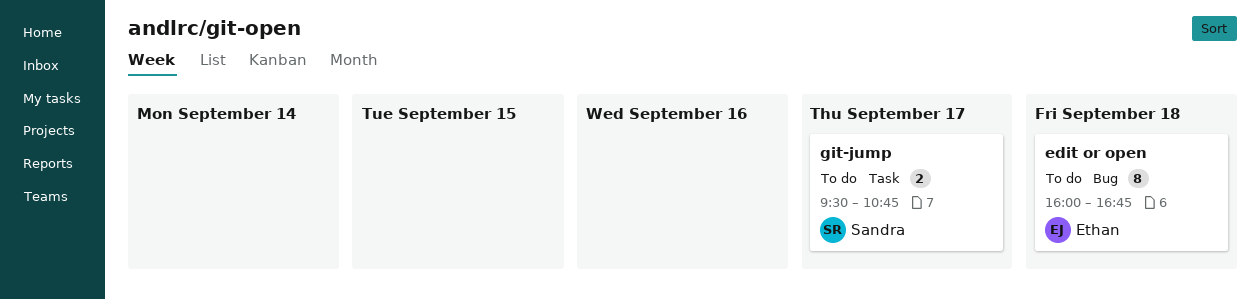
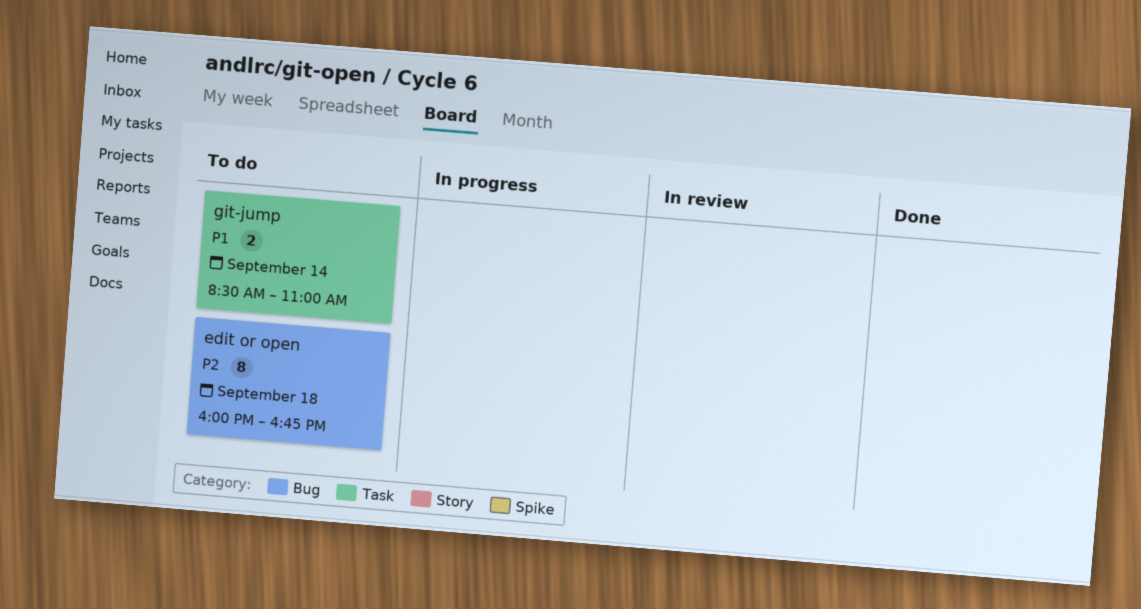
git-jump, day: Sep 17 -> Sep 14
git-jump, begins: 09:30 -> 08:30
git-jump, ends: 10:45 -> 11:00

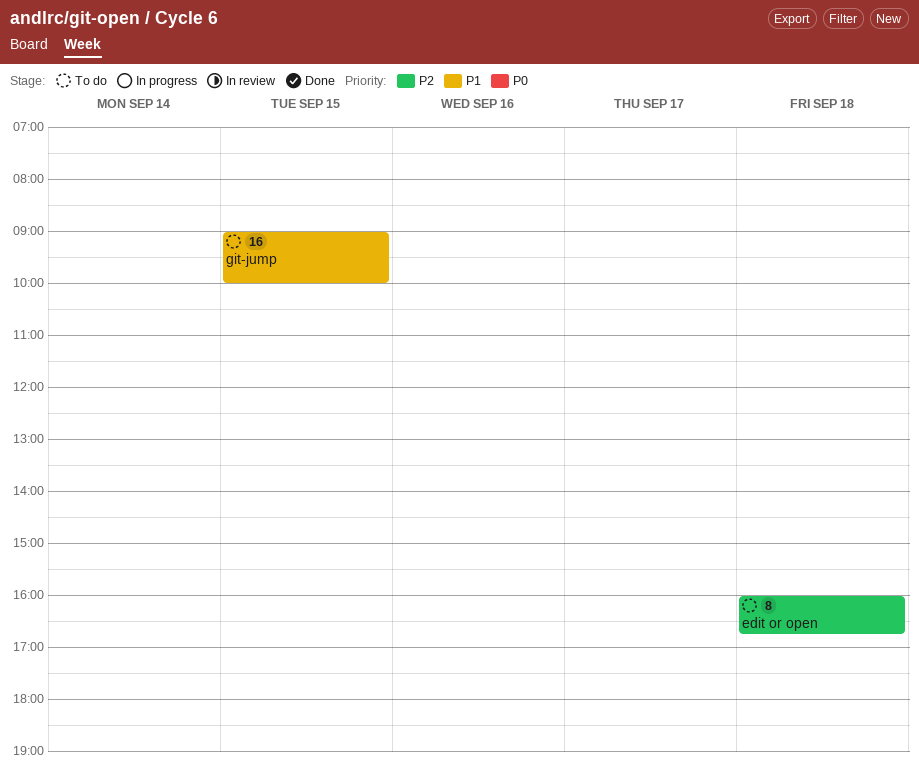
git-jump, estimate: 2 -> 16
git-jump, day: Sep 14 -> Sep 15
git-jump, begins: 08:30 -> 09:00
git-jump, ends: 11:00 -> 10:00

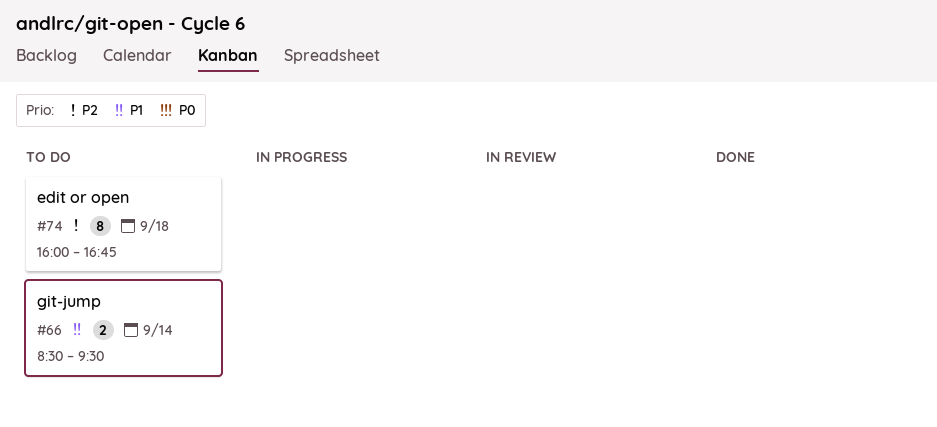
git-jump, estimate: 16 -> 2
git-jump, day: Sep 15 -> Sep 14
git-jump, begins: 09:00 -> 08:30
git-jump, ends: 10:00 -> 09:30

